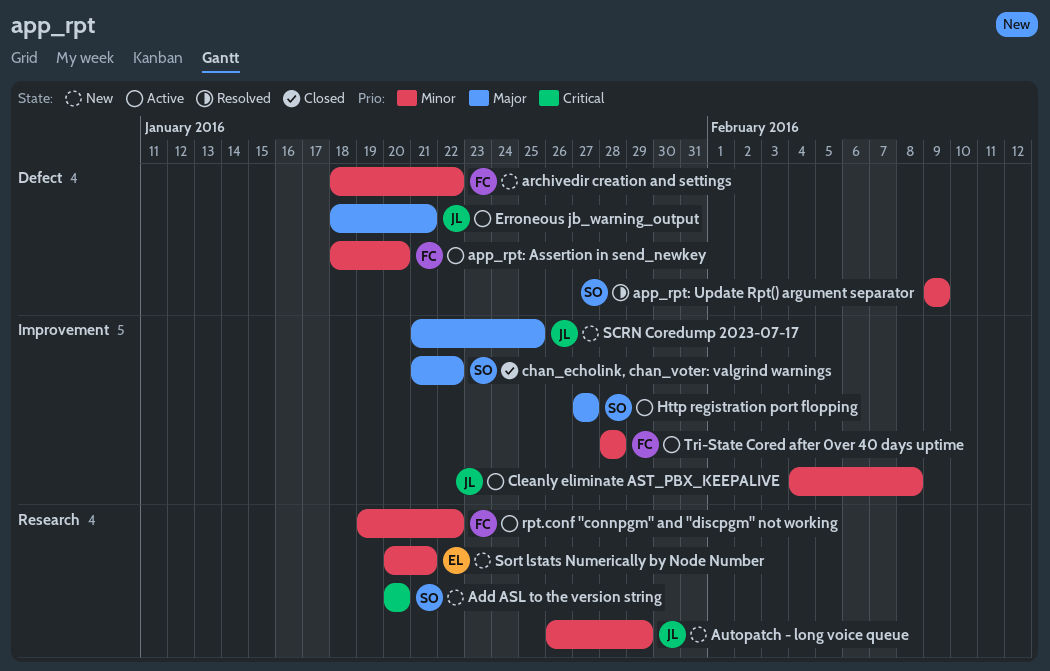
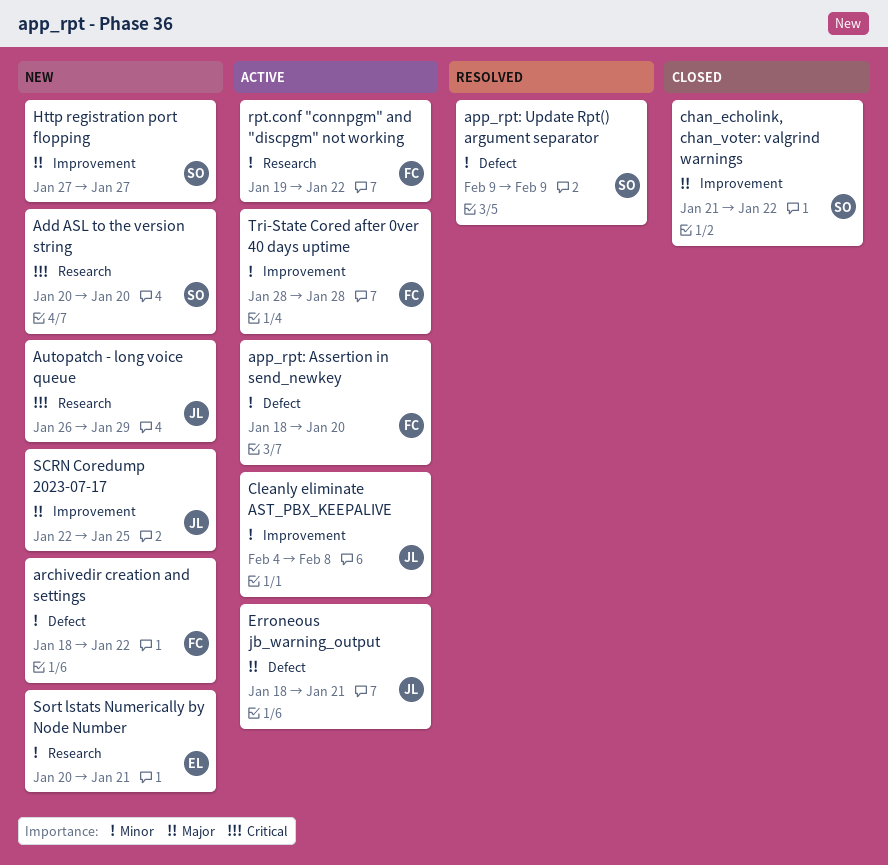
Autopatch - long voice queue, priority: Minor -> Critical
Http registration port flopping, status: Active -> New
SCRN Coredump 2023-07-17, start: Jan 21 -> Jan 22

